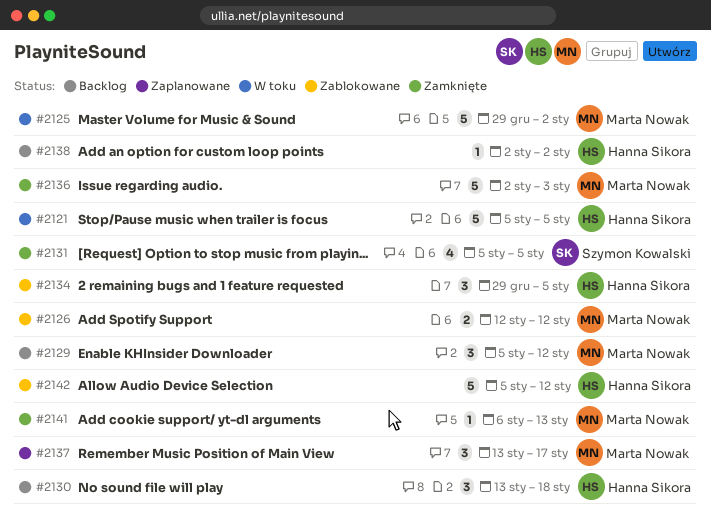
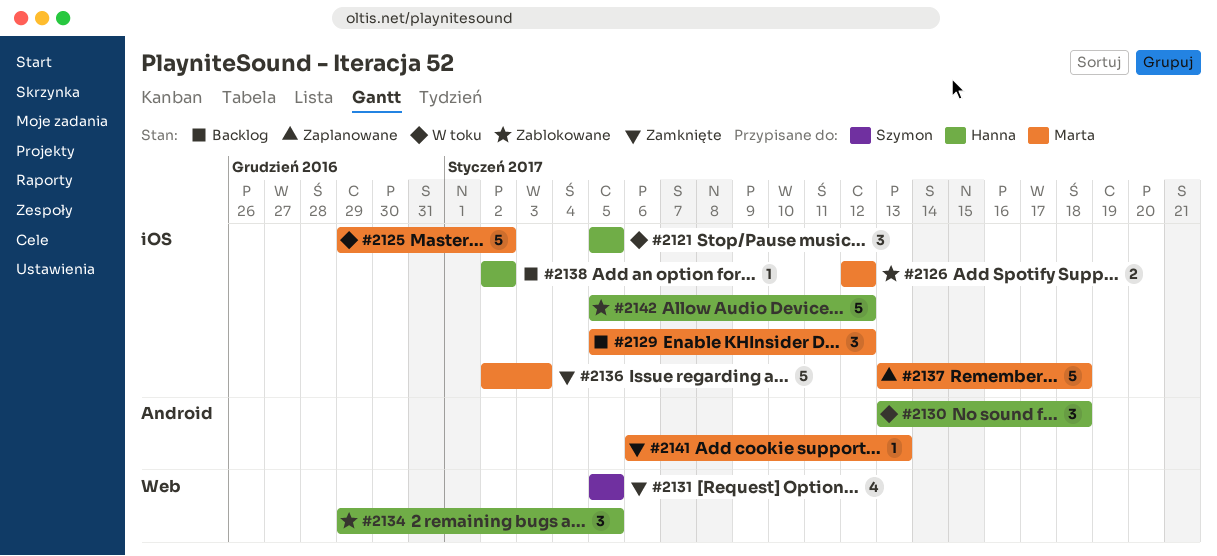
#2121, estimate: 5 -> 3
#2130, status: Backlog -> W toku
#2137, estimate: 3 -> 5
#2137, due: Jan 17 -> Jan 18

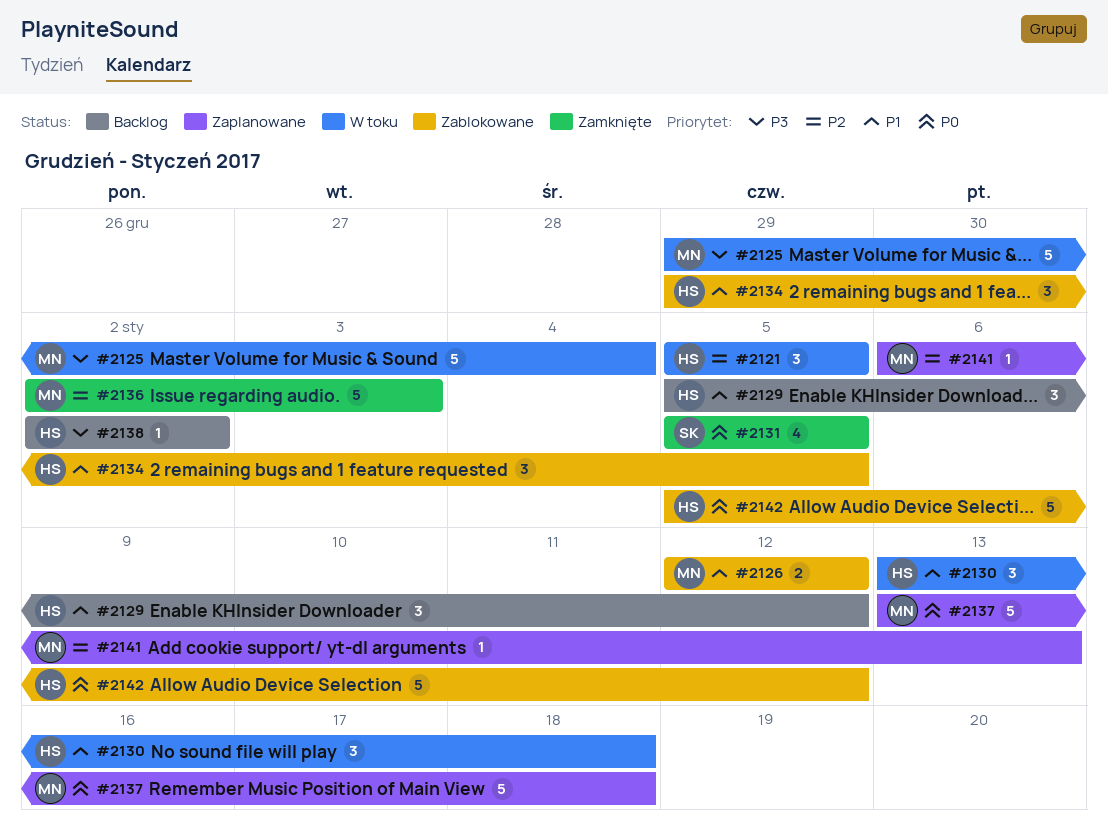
#2125, due: Jan 2 -> Jan 4
#2129, owner: Marta -> Hanna
#2141, status: Zamknięte -> Zaplanowane

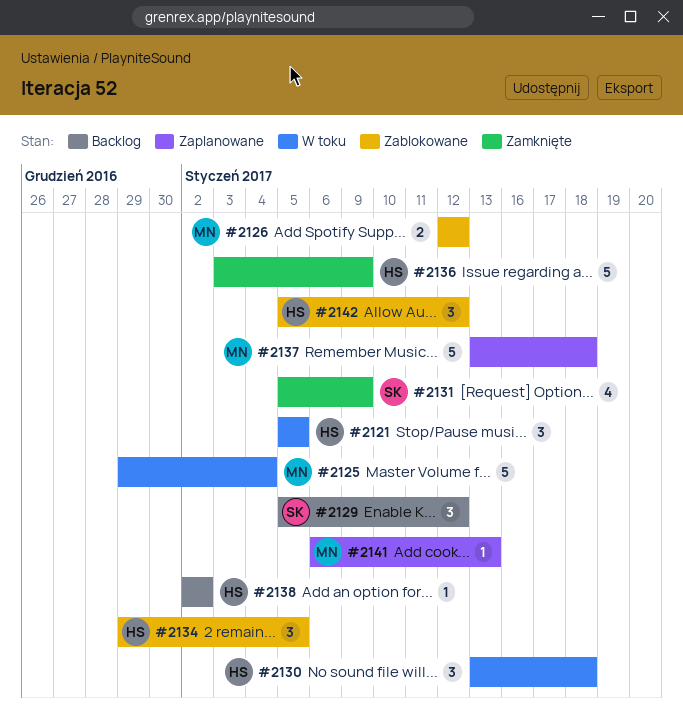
#2129, owner: HS -> SK
#2131, due: Jan 5 -> Jan 9
#2136, owner: MN -> HS
#2136, start: Jan 2 -> Jan 3
#2136, due: Jan 3 -> Jan 9
#2142, estimate: 5 -> 3

